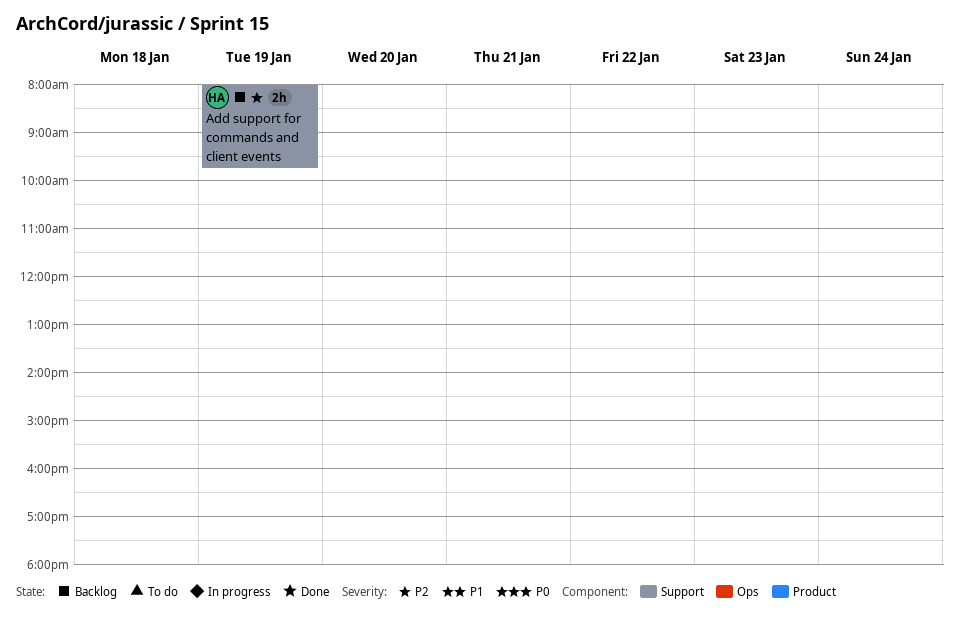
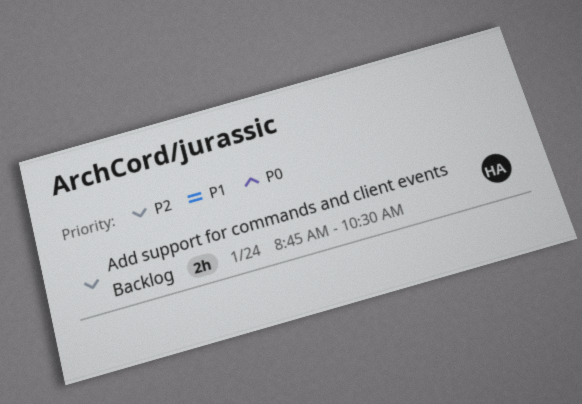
Add support for commands and client events, day: Jan 19 -> Jan 24
Add support for commands and client events, begins: 08:00 -> 08:45
Add support for commands and client events, ends: 09:45 -> 10:30

